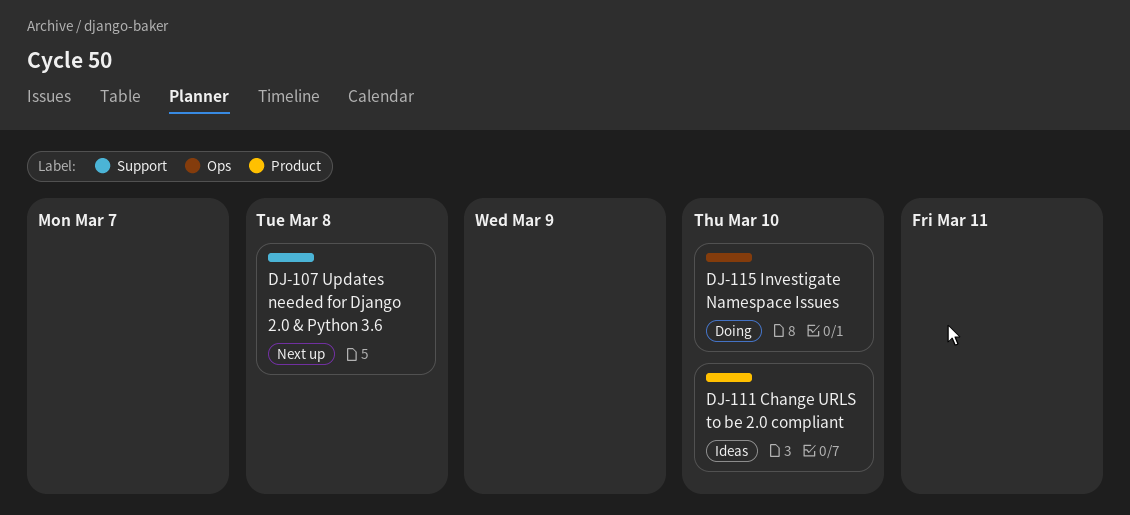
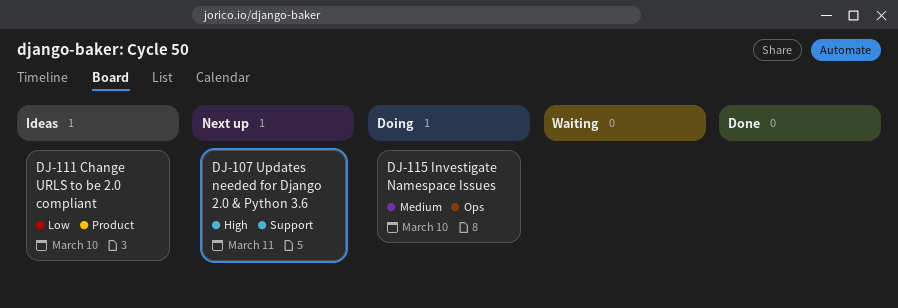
DJ-107, due: Mar 8 -> Mar 11

